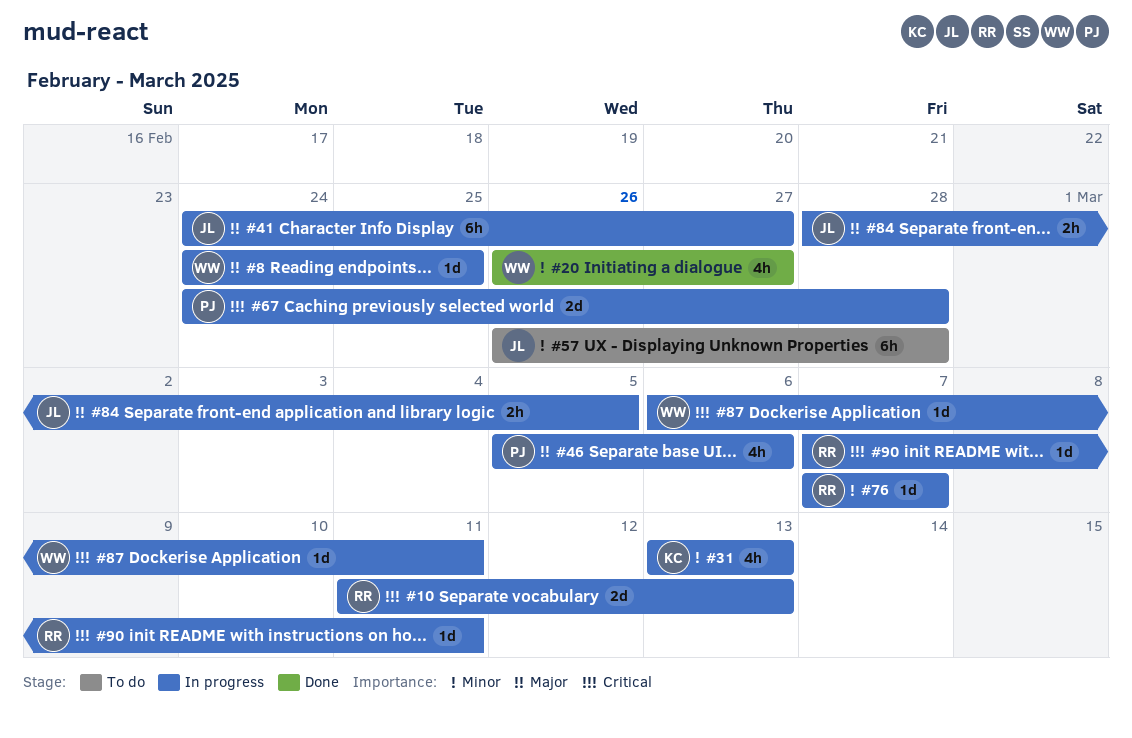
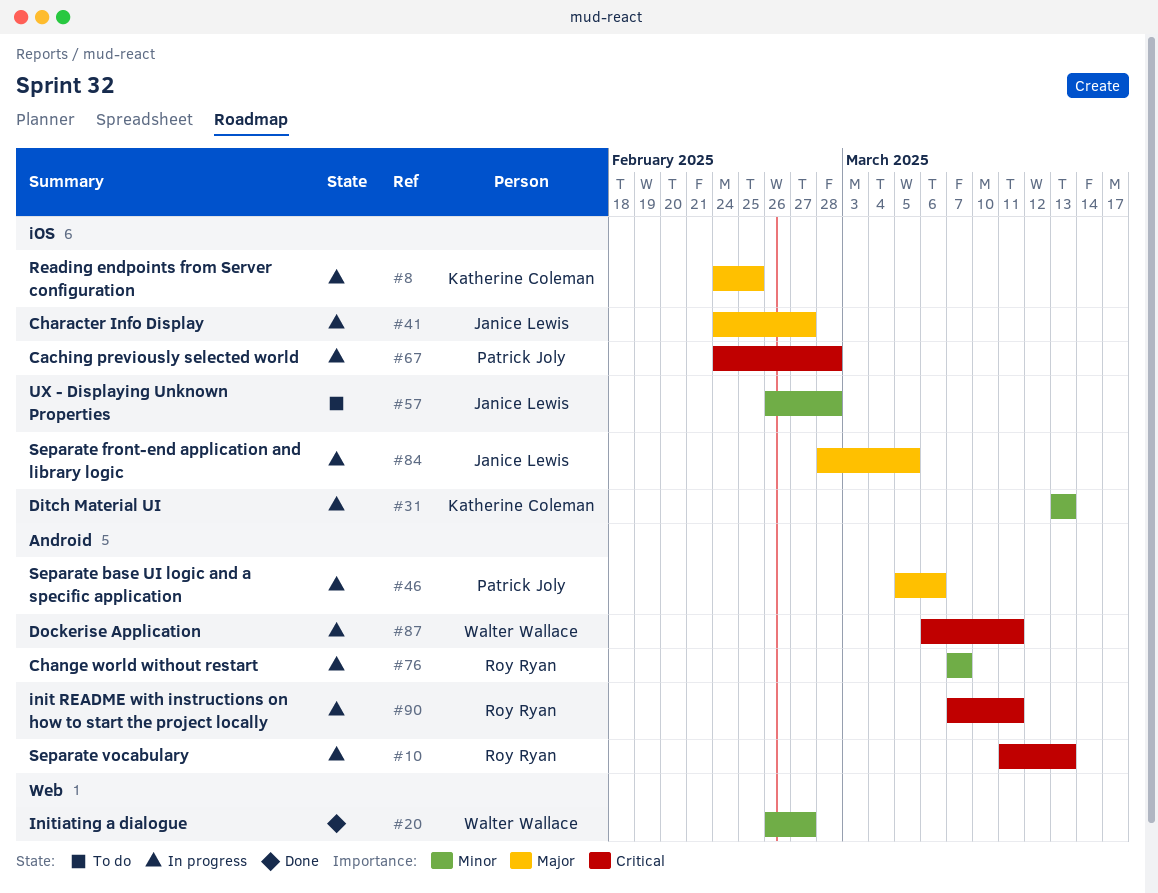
#8, owner: Walter Wallace -> Katherine Coleman

